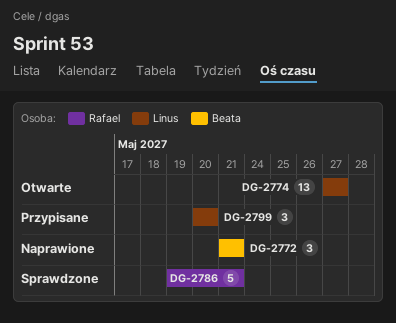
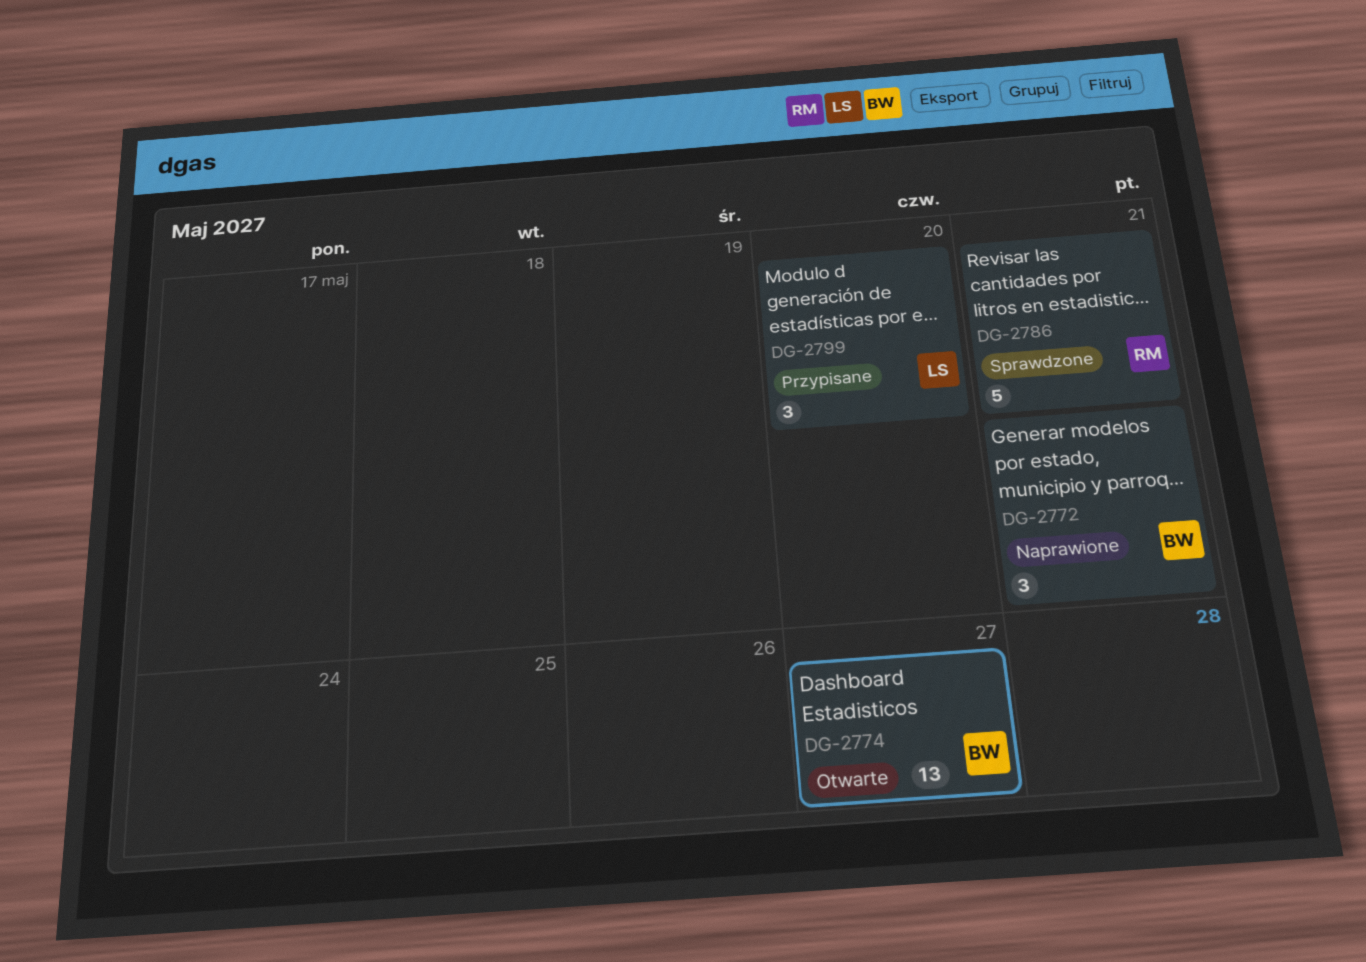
DG-2774, owner: Linus -> Beata

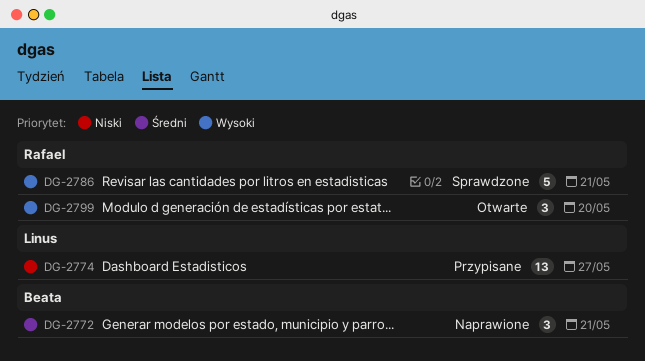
DG-2774, status: Otwarte -> Przypisane
DG-2774, owner: Beata -> Linus
DG-2799, status: Przypisane -> Otwarte
DG-2799, owner: Linus -> Rafael

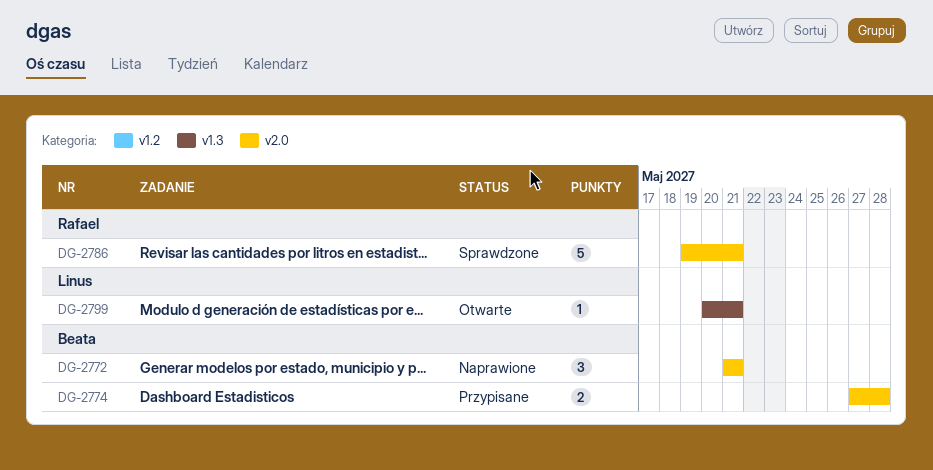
DG-2774, owner: Linus -> Beata
DG-2774, estimate: 13 -> 2
DG-2774, due: May 27 -> May 28
DG-2799, owner: Rafael -> Linus
DG-2799, estimate: 3 -> 1
DG-2799, due: May 20 -> May 21

